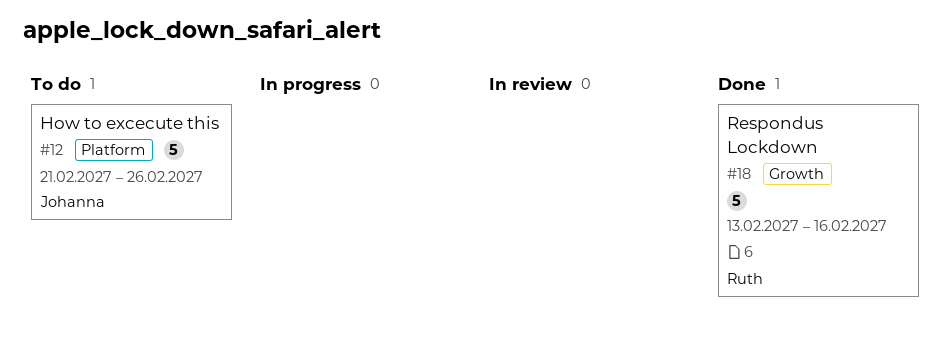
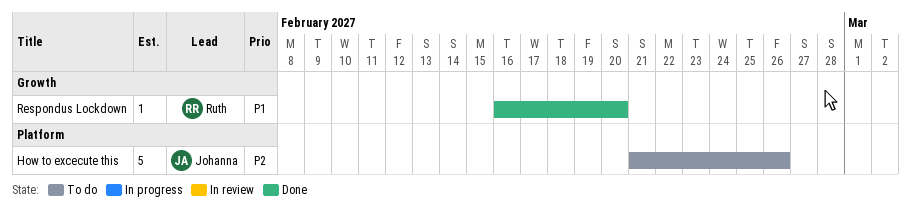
Respondus Lockdown, estimate: 5 -> 1
Respondus Lockdown, start: Feb 13 -> Feb 16
Respondus Lockdown, due: Feb 16 -> Feb 20

